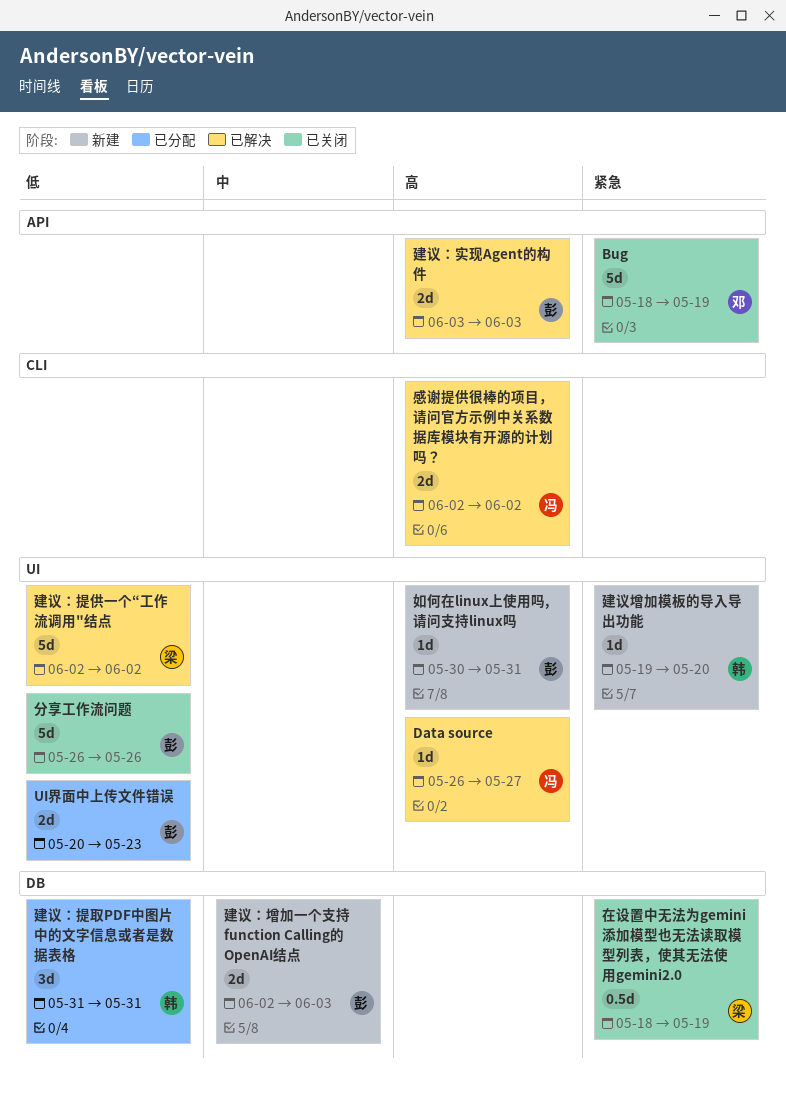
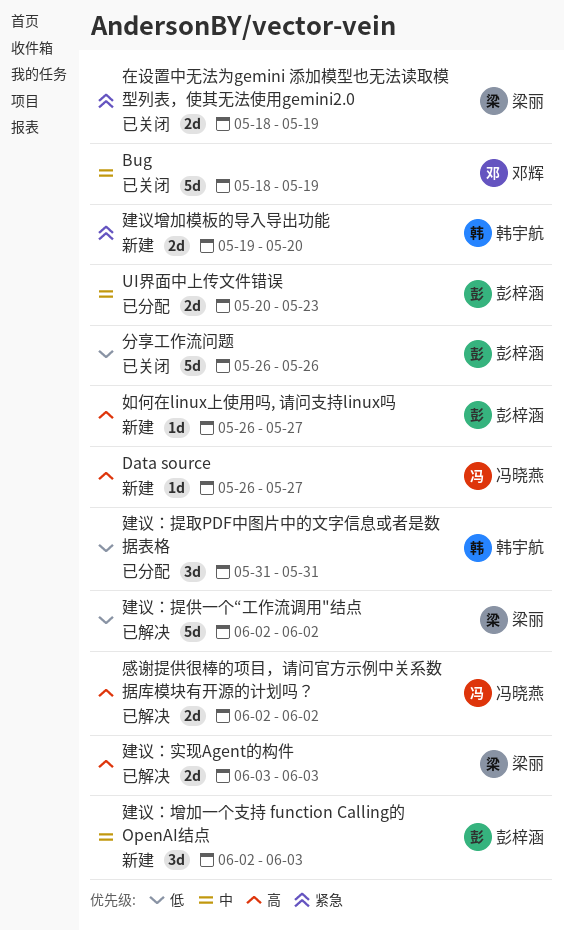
Bug, priority: 紧急 -> 中
Data source, status: 已解决 -> 新建
UI界面中上传文件错误, priority: 低 -> 中
在设置中无法为gemini 添加模型也无法读取模型列表，使其无法使用gemini2.0, estimate: 0.5d -> 2d
如何在linux上使用吗, 请问支持linux吗, start: May 30 -> May 26
如何在linux上使用吗, 请问支持linux吗, due: May 31 -> May 27
建议增加模板的导入导出功能, estimate: 1d -> 2d
建议：增加一个支持 function Calling的 OpenAI结点, estimate: 2d -> 3d
建议：实现Agent的构件, owner: 彭梓涵 -> 梁丽

